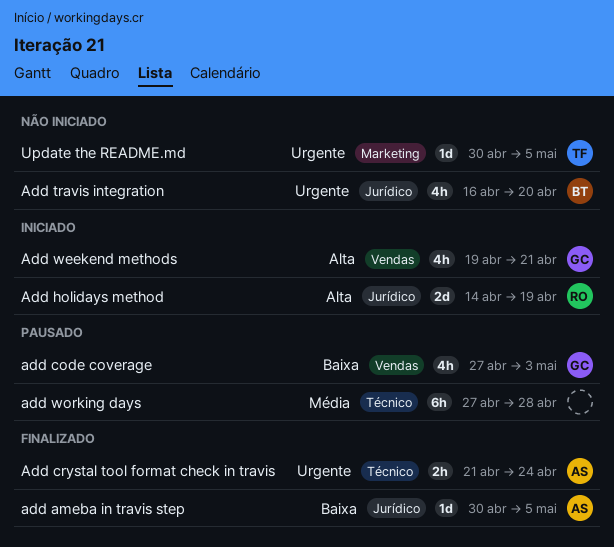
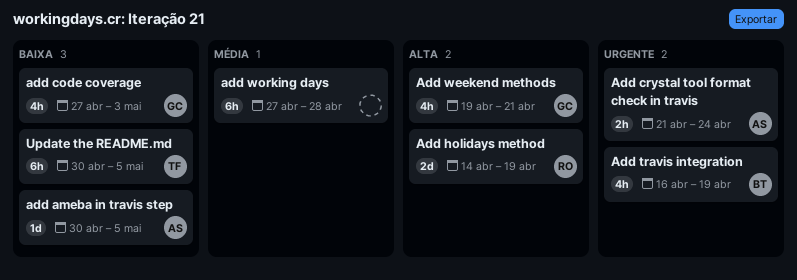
Add travis integration, due: Apr 20 -> Apr 19
Update the README.md, priority: Urgente -> Baixa
Update the README.md, estimate: 1d -> 6h

